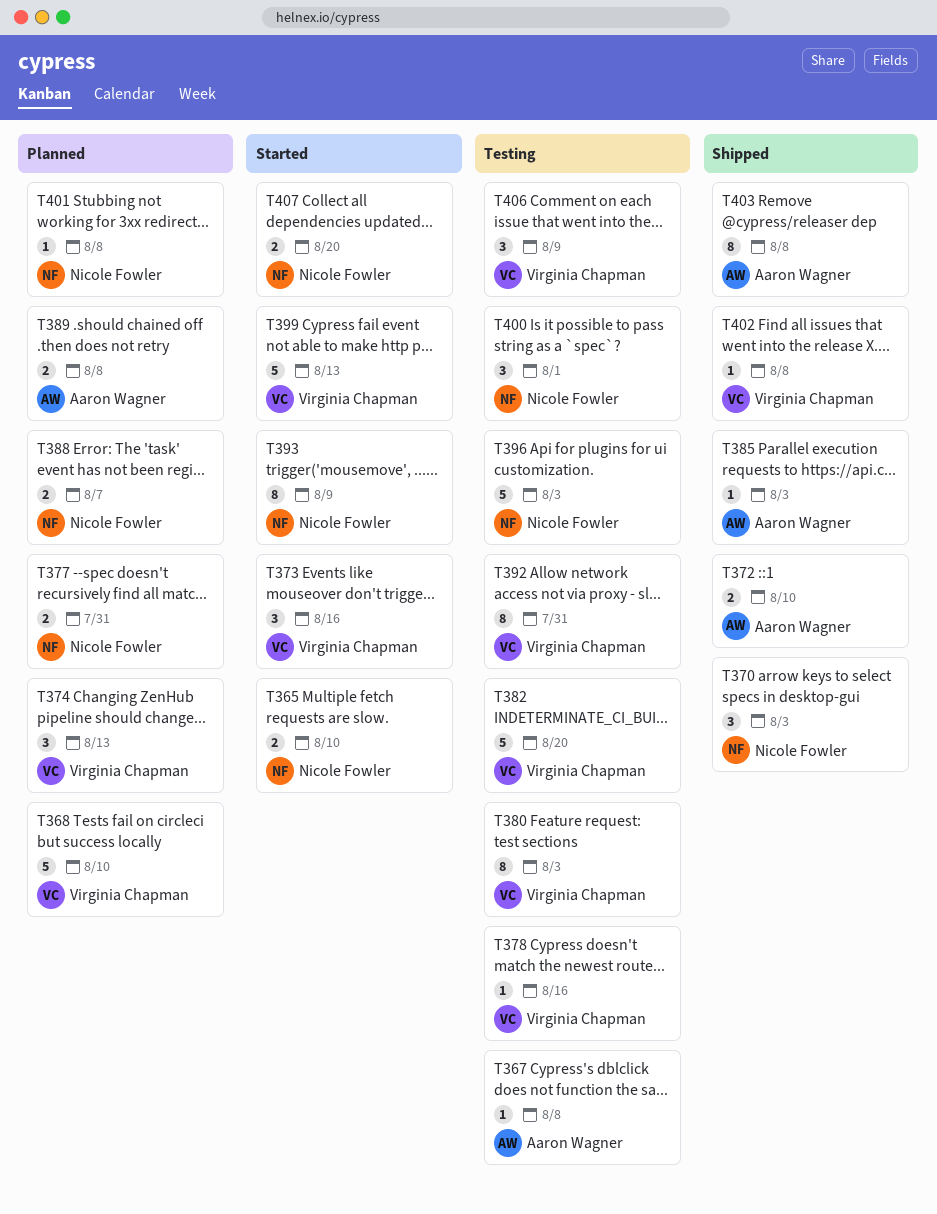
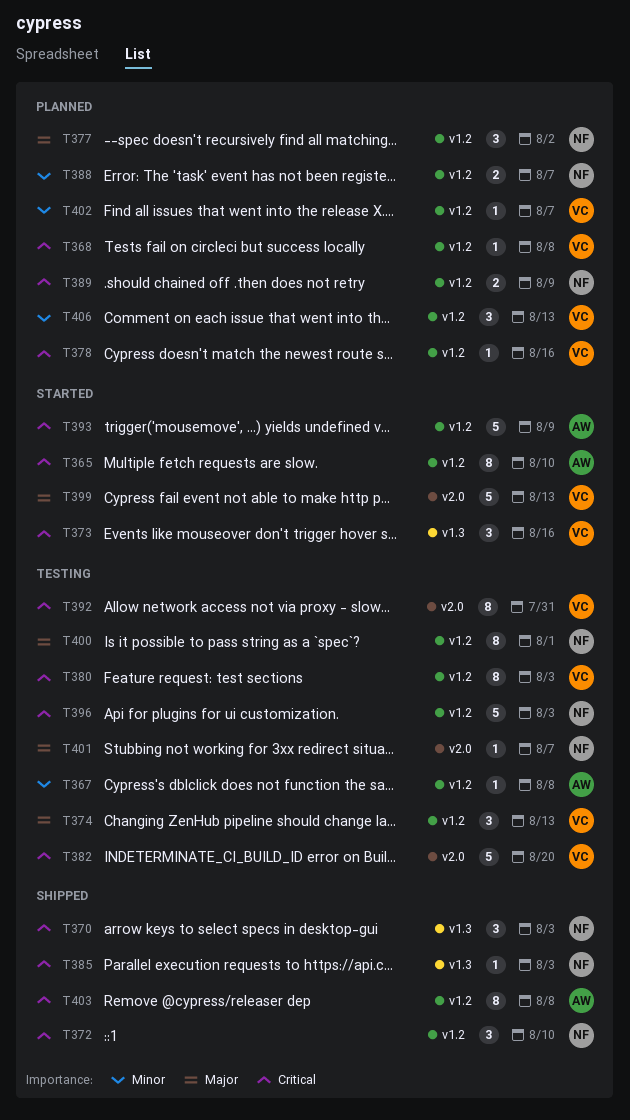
T365, owner: Nicole Fowler -> Aaron Wagner
T365, estimate: 2 -> 8
T368, estimate: 5 -> 1
T368, due: Aug 10 -> Aug 8
T372, owner: Aaron Wagner -> Nicole Fowler
T372, estimate: 2 -> 3
T374, status: Planned -> Testing
T377, estimate: 2 -> 3
T377, due: Jul 31 -> Aug 2
T378, status: Testing -> Planned
T385, owner: Aaron Wagner -> Nicole Fowler
T389, owner: Aaron Wagner -> Nicole Fowler
T389, due: Aug 8 -> Aug 9
T393, owner: Nicole Fowler -> Aaron Wagner
T393, estimate: 8 -> 5
T400, estimate: 3 -> 8
T401, status: Planned -> Testing
T401, due: Aug 8 -> Aug 7
T402, status: Shipped -> Planned
T402, due: Aug 8 -> Aug 7
T406, status: Testing -> Planned
T406, due: Aug 9 -> Aug 13
T407: present -> none

